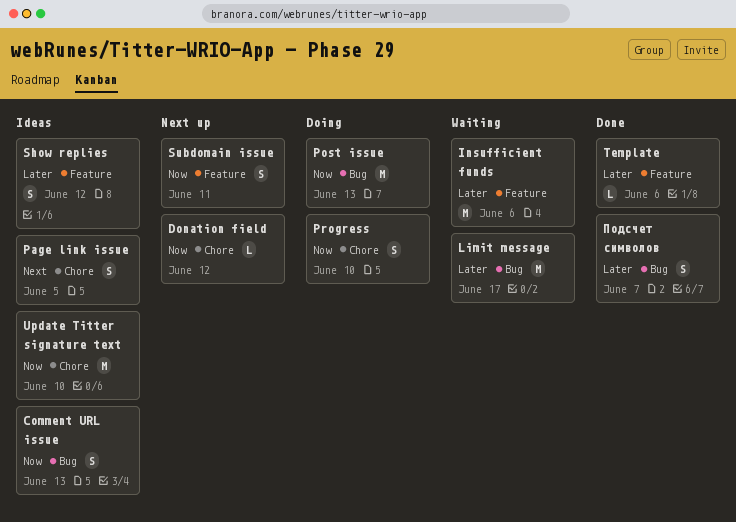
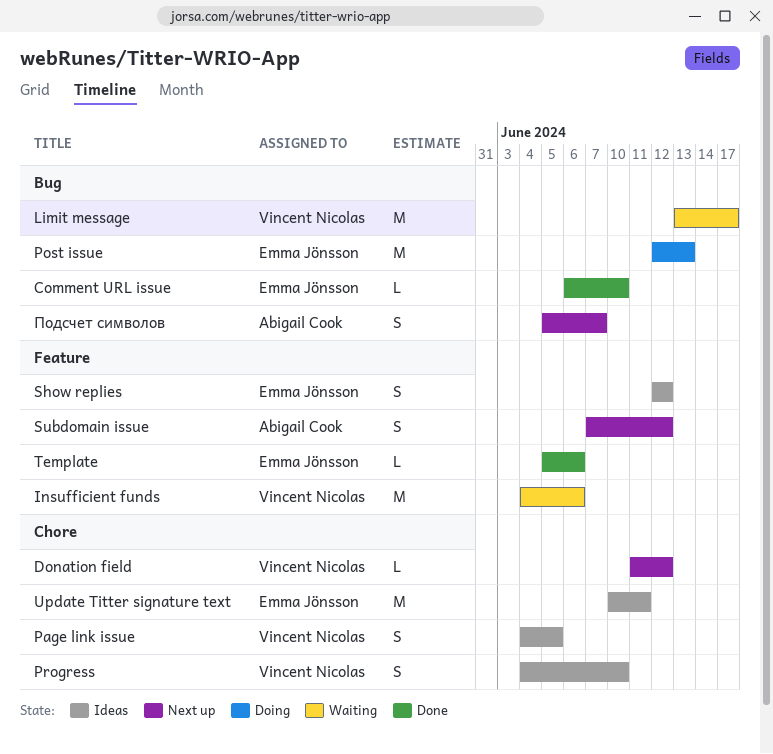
Comment URL issue, status: Ideas -> Done
Comment URL issue, estimate: S -> L
Comment URL issue, due: Jun 13 -> Jun 10
Progress, status: Doing -> Ideas
Subdomain issue, due: Jun 11 -> Jun 12
Update Titter signature text, due: Jun 10 -> Jun 11
Подсчет символов, status: Done -> Next up

